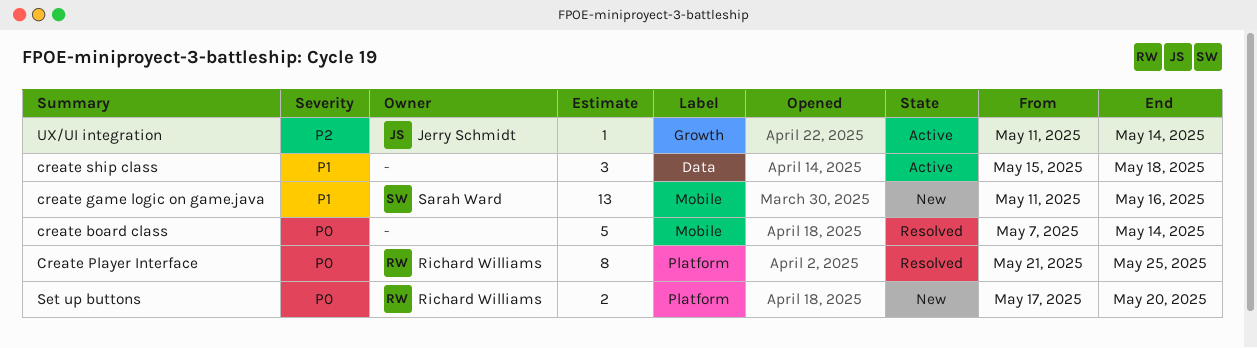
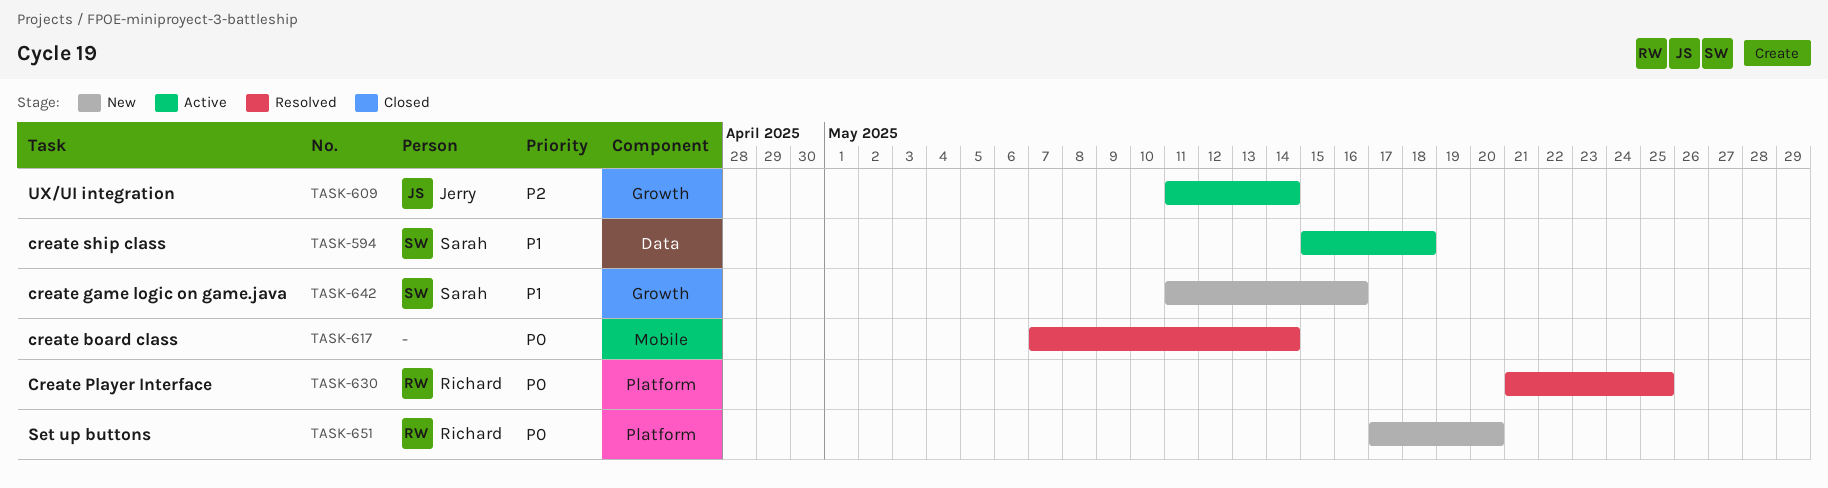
create game logic on game.java, label: Mobile -> Growth
create ship class, owner: none -> Sarah Ward

